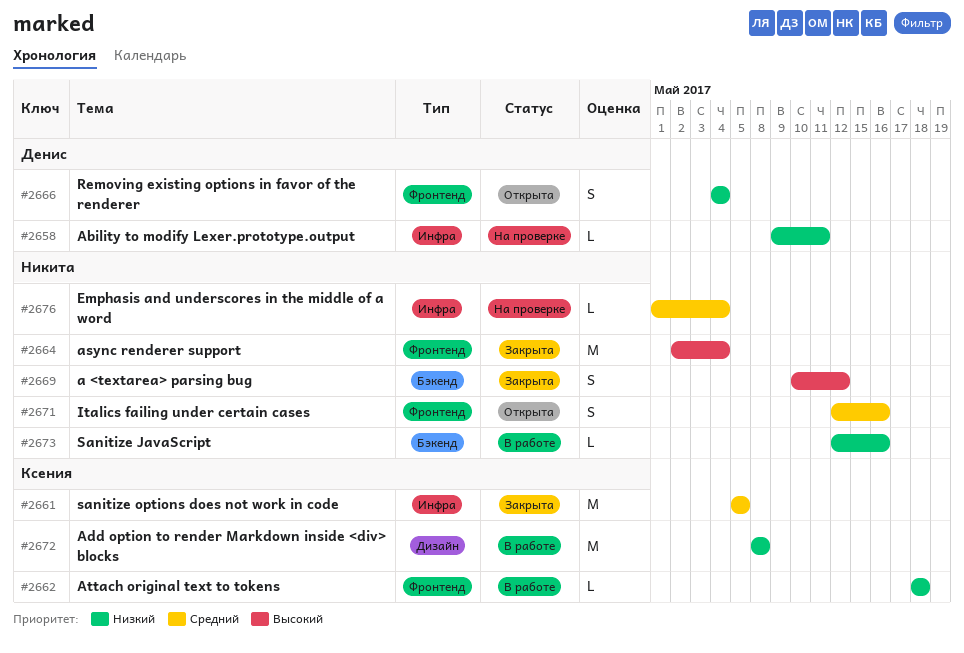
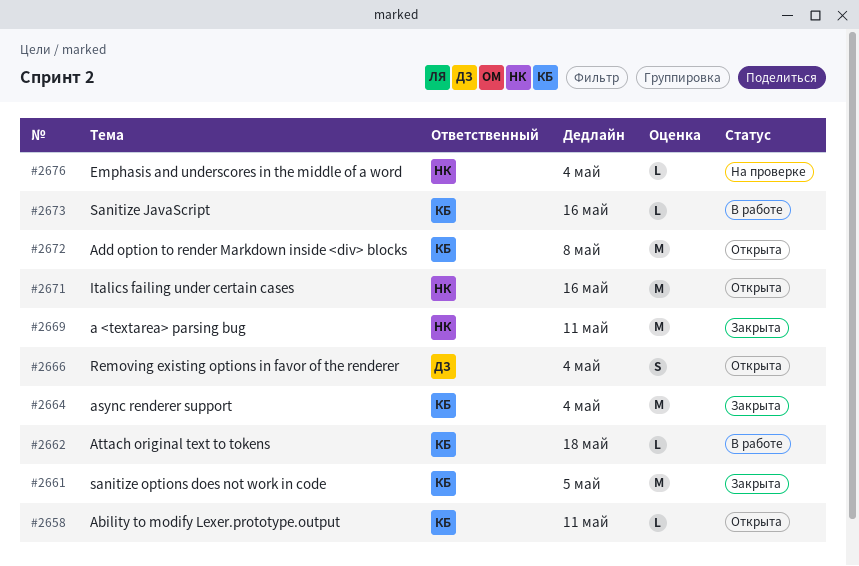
#2658, status: На проверке -> Открыта
#2658, owner: Денис -> Ксения
#2664, owner: Никита -> Ксения
#2669, estimate: S -> M
#2669, due: May 12 -> May 11
#2671, estimate: S -> M
#2672, status: В работе -> Открыта
#2673, owner: Никита -> Ксения

